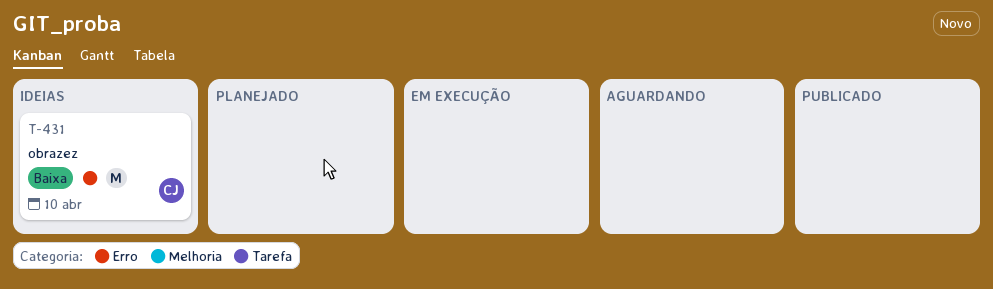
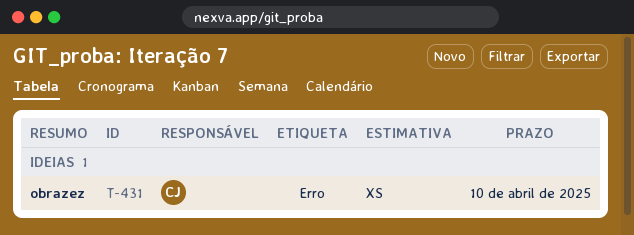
T-431, estimate: M -> XS

